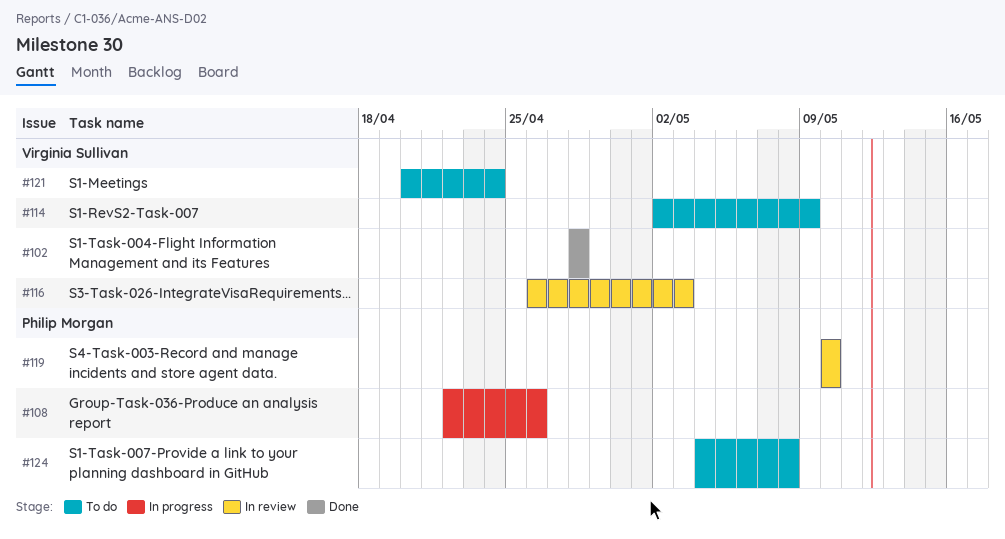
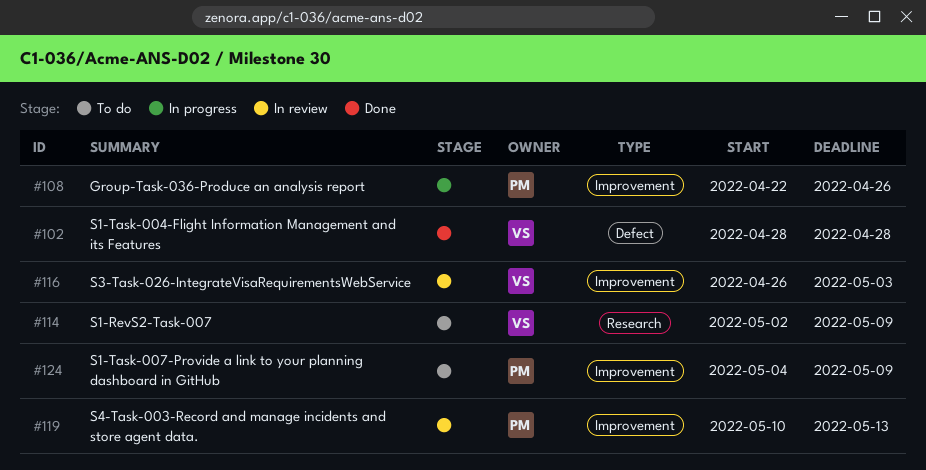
#119, due: May 10 -> May 13
#121: present -> none
#124, due: May 8 -> May 9

